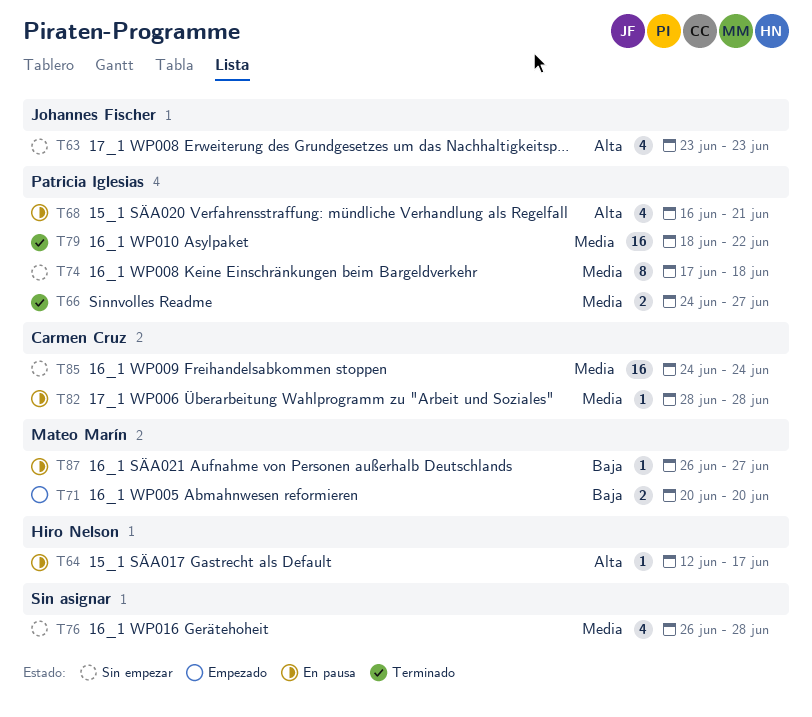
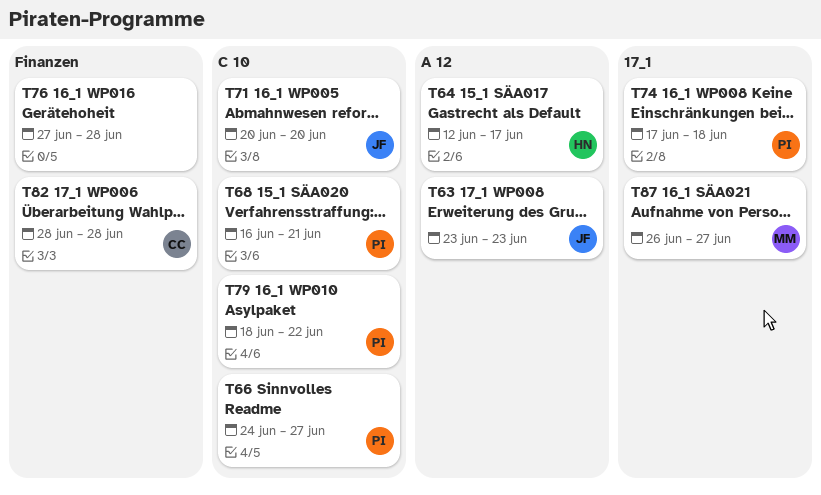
T71, owner: Mateo Marín -> Johannes Fischer
T76, start: Jun 26 -> Jun 27
T85: present -> none

